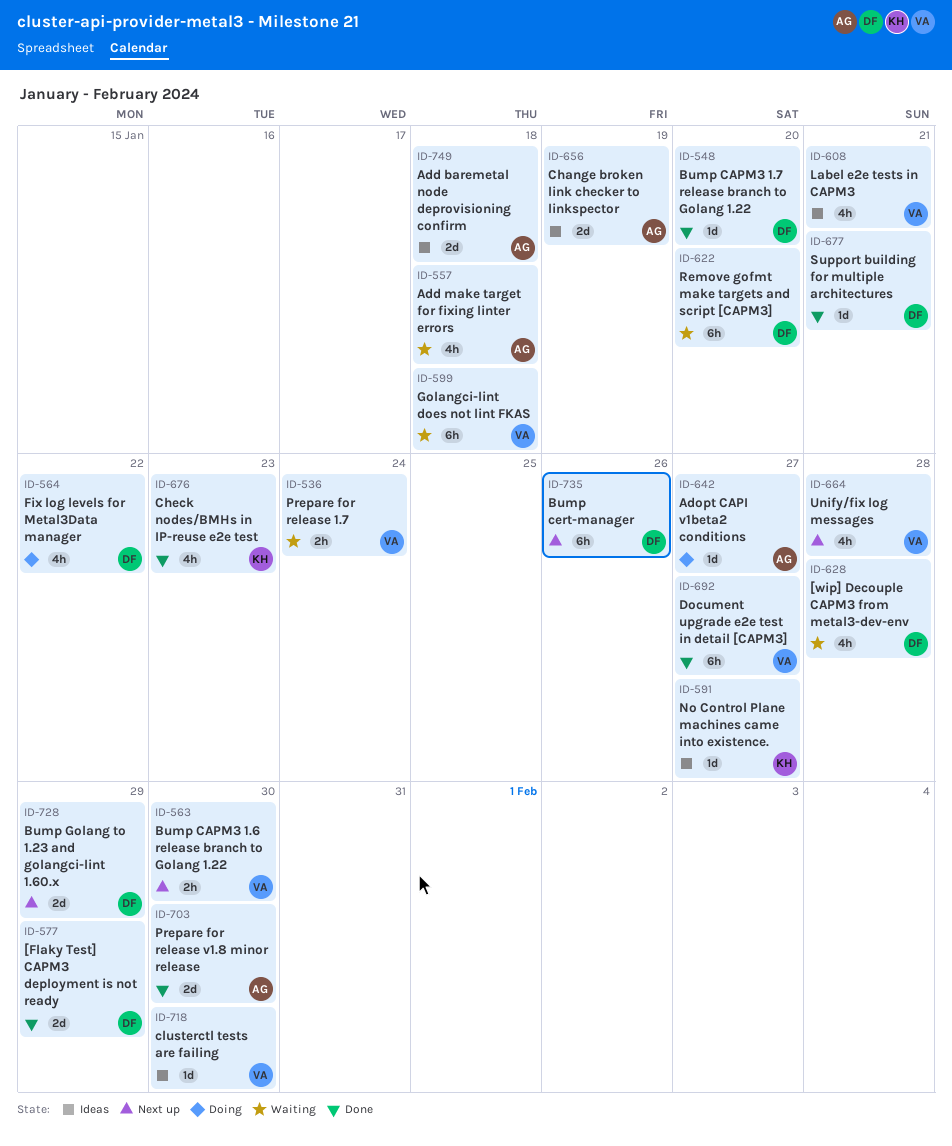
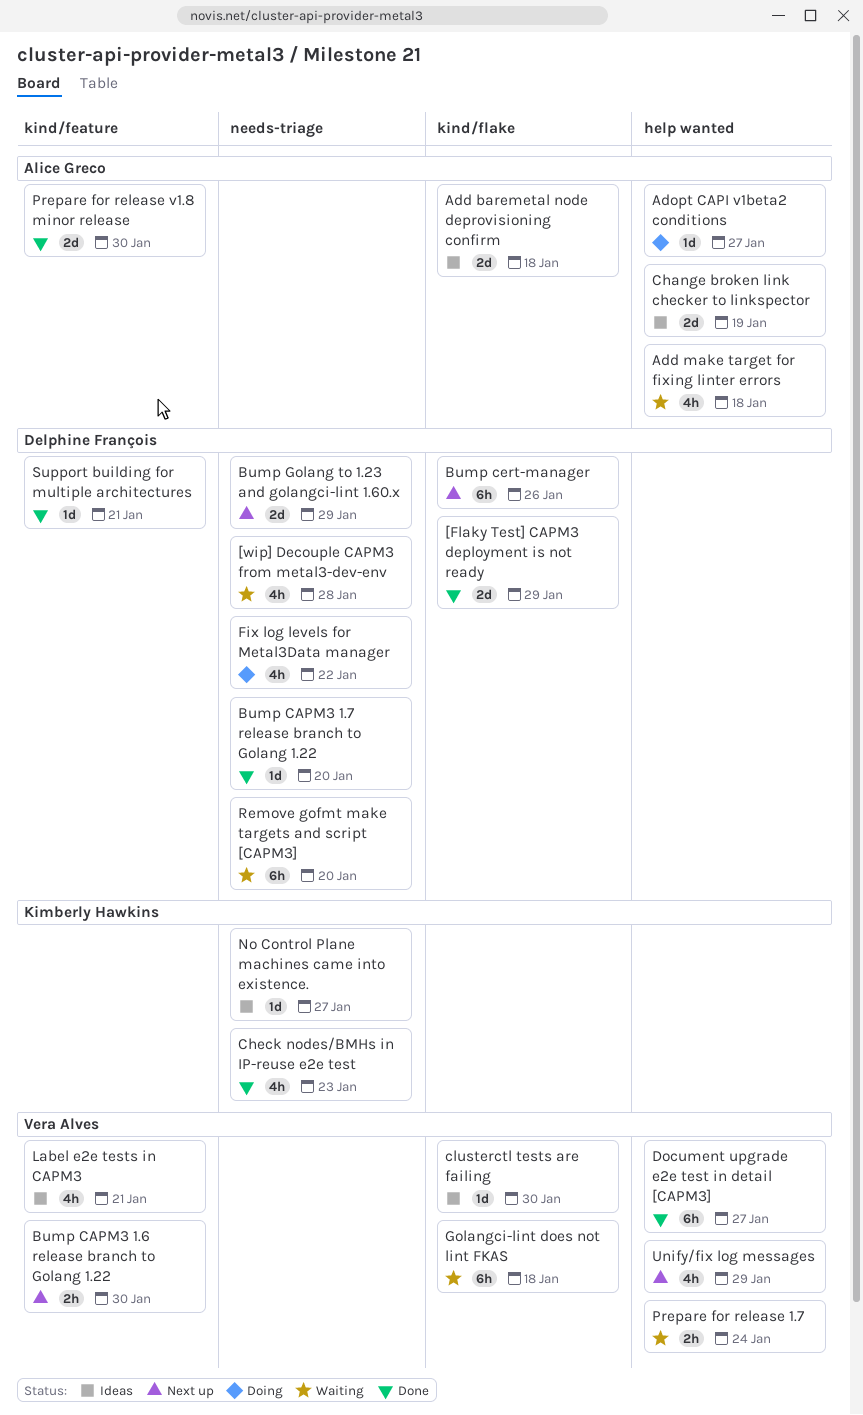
Unify/fix log messages, due: Jan 28 -> Jan 29

